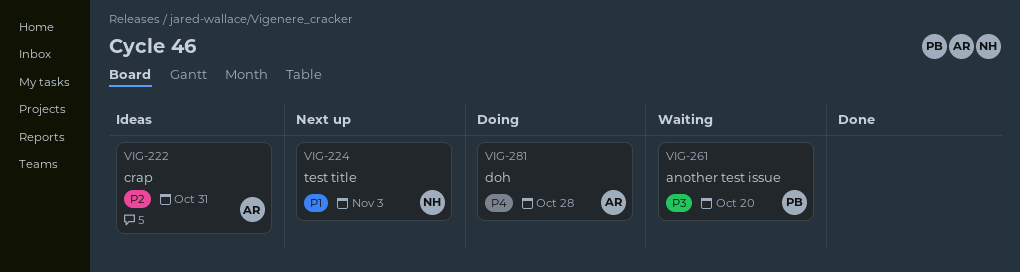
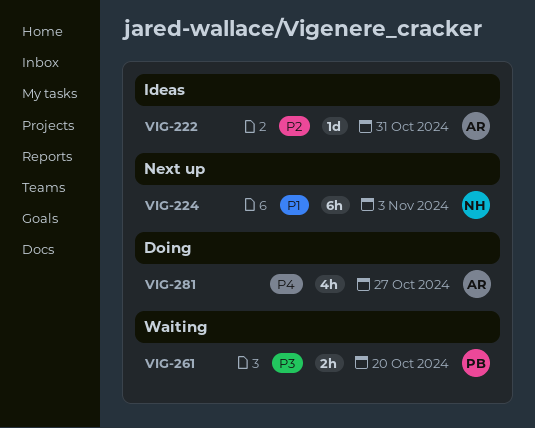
VIG-281, due: Oct 28 -> Oct 27

